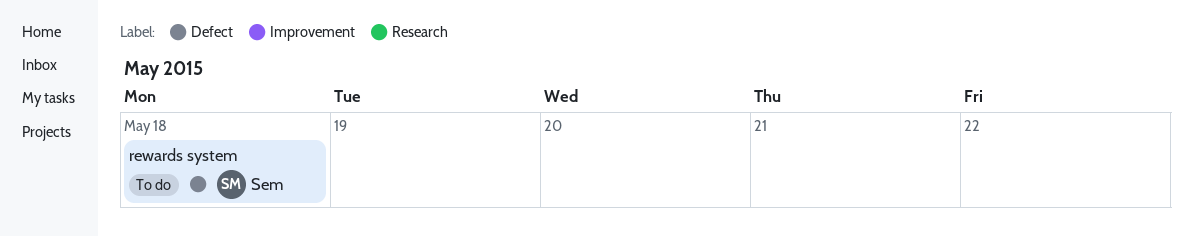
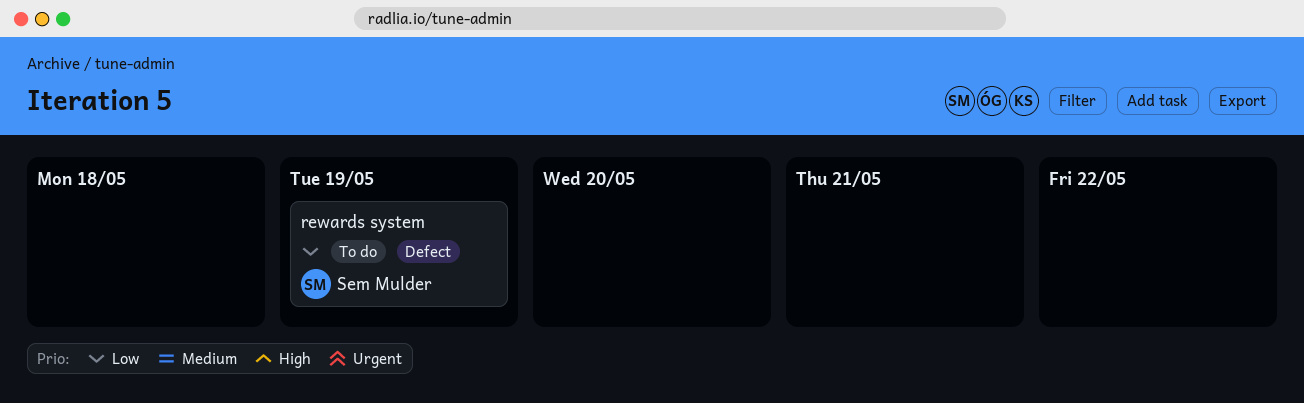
rewards system, due: May 18 -> May 19

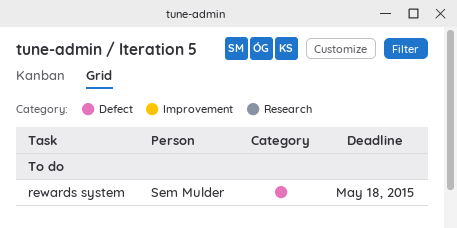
rewards system, due: May 19 -> May 18

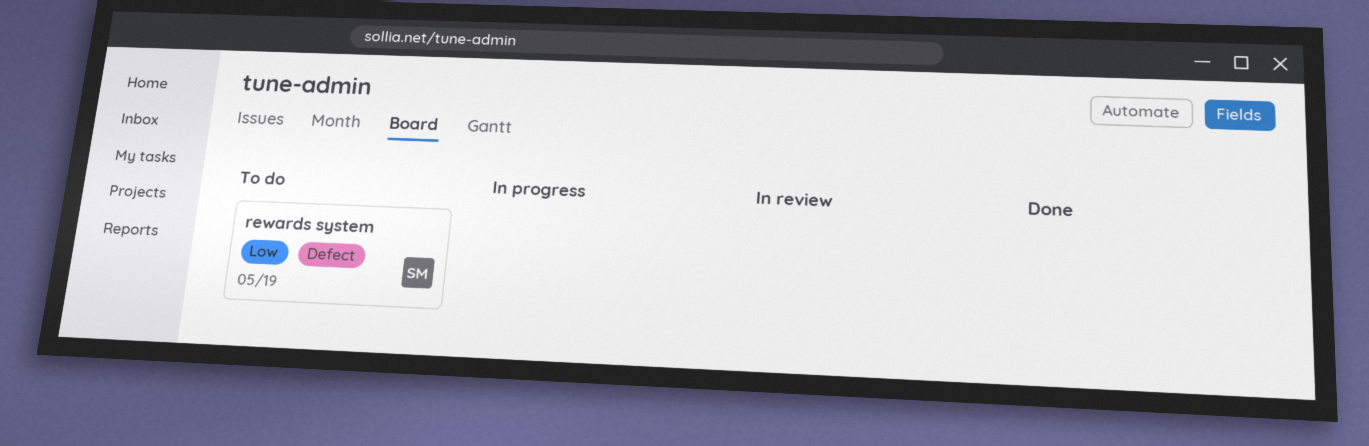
rewards system, due: May 18 -> May 19

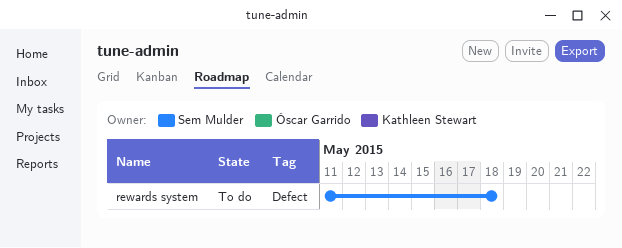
rewards system, due: May 19 -> May 18

